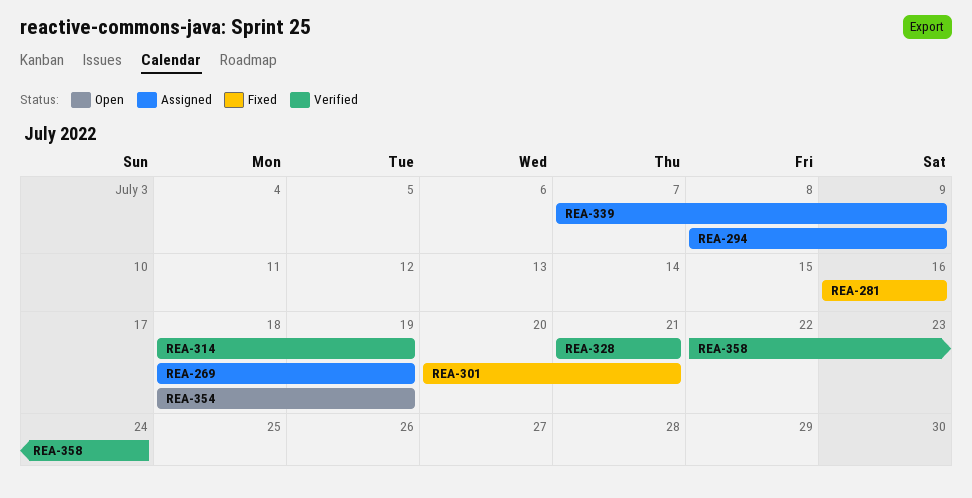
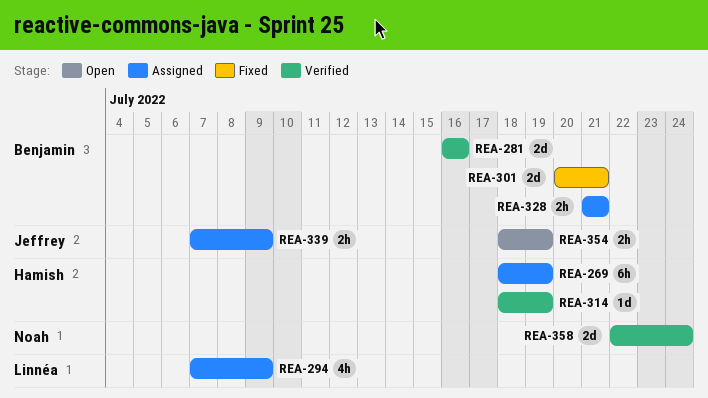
REA-281, status: Fixed -> Verified
REA-294, start: Jul 8 -> Jul 7
REA-328, status: Verified -> Assigned

